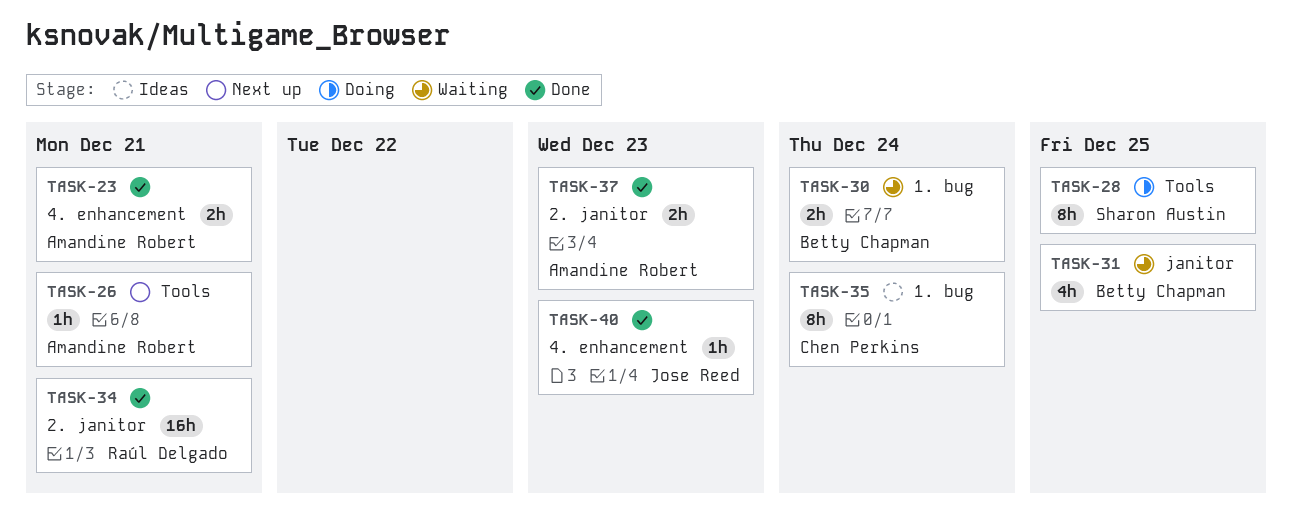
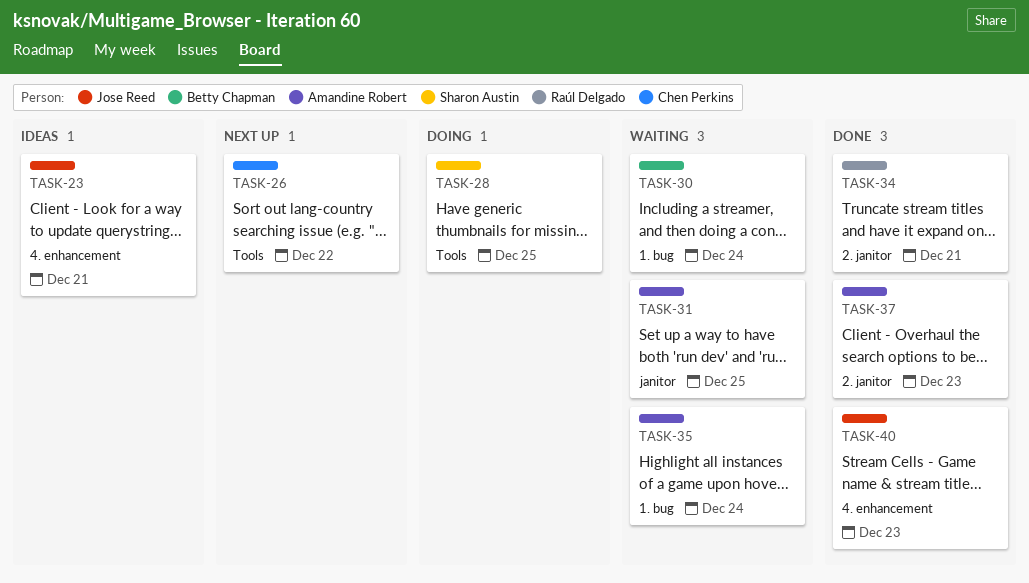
TASK-23, status: Done -> Ideas
TASK-23, owner: Amandine Robert -> Jose Reed
TASK-26, owner: Amandine Robert -> Chen Perkins
TASK-26, due: Dec 21 -> Dec 22
TASK-31, owner: Betty Chapman -> Amandine Robert
TASK-35, status: Ideas -> Waiting
TASK-35, owner: Chen Perkins -> Amandine Robert

